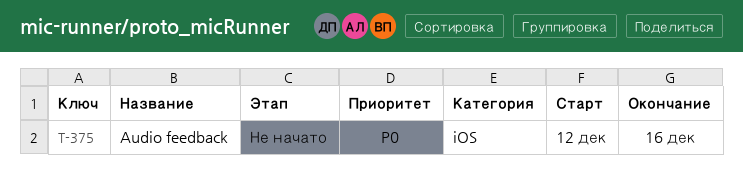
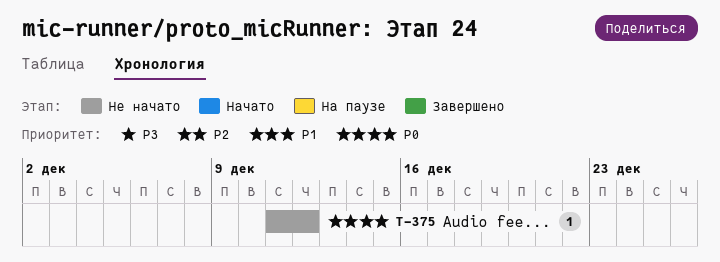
T-375, start: Dec 12 -> Dec 11
T-375, due: Dec 16 -> Dec 12

